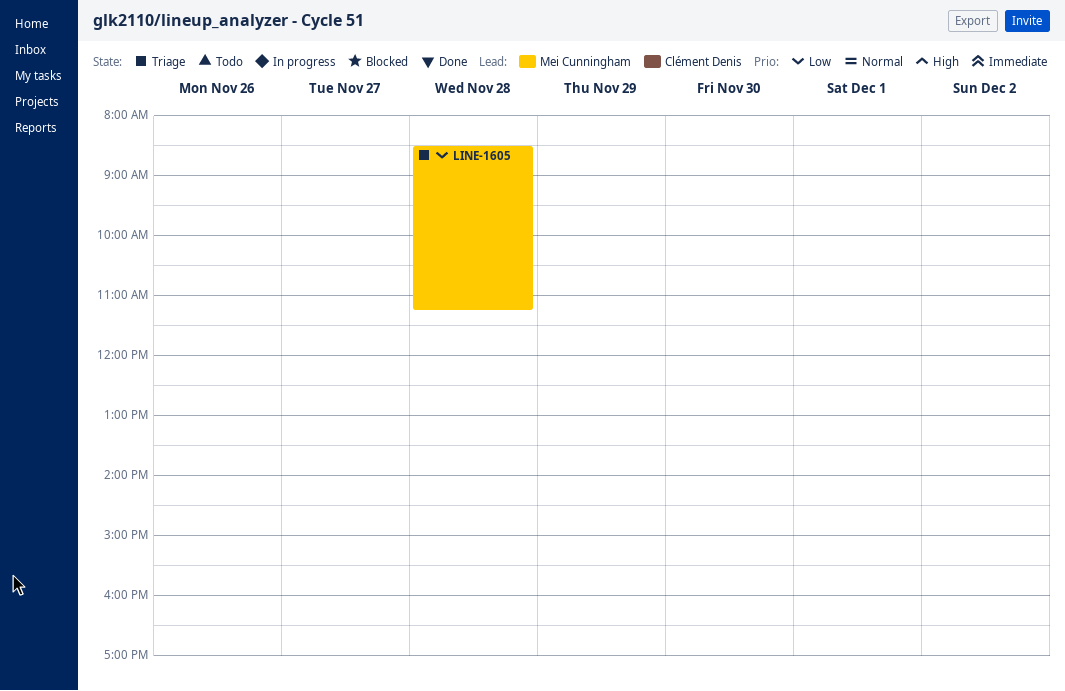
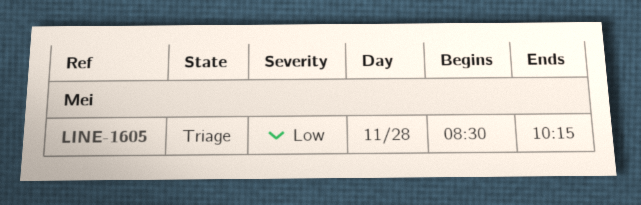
LINE-1605, ends: 11:15 -> 10:15

